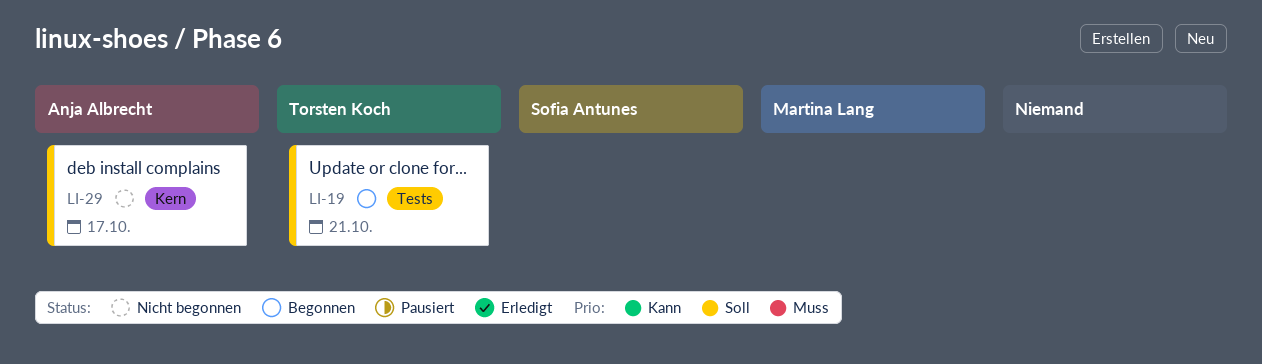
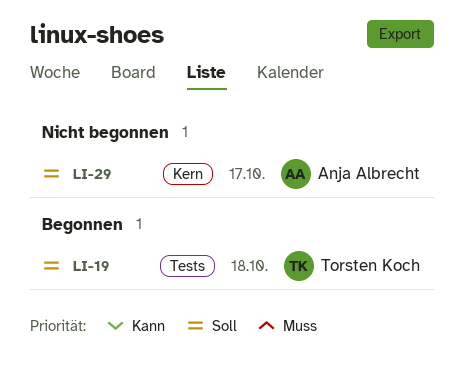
LI-19, due: Oct 21 -> Oct 18

